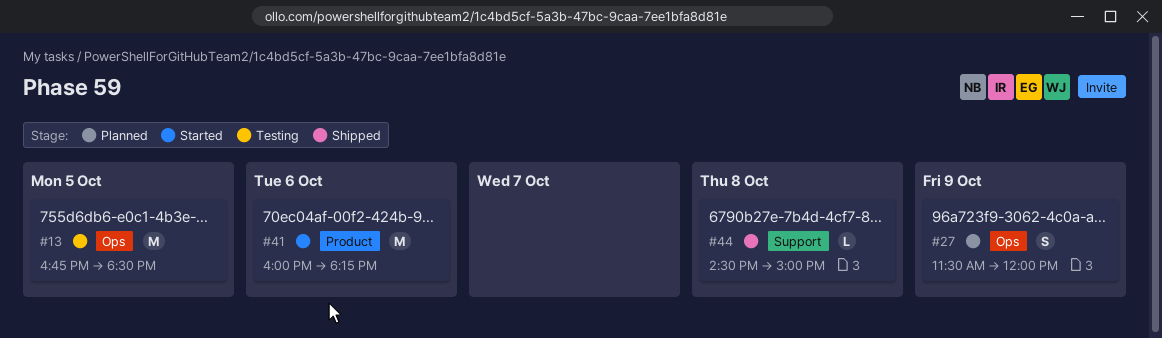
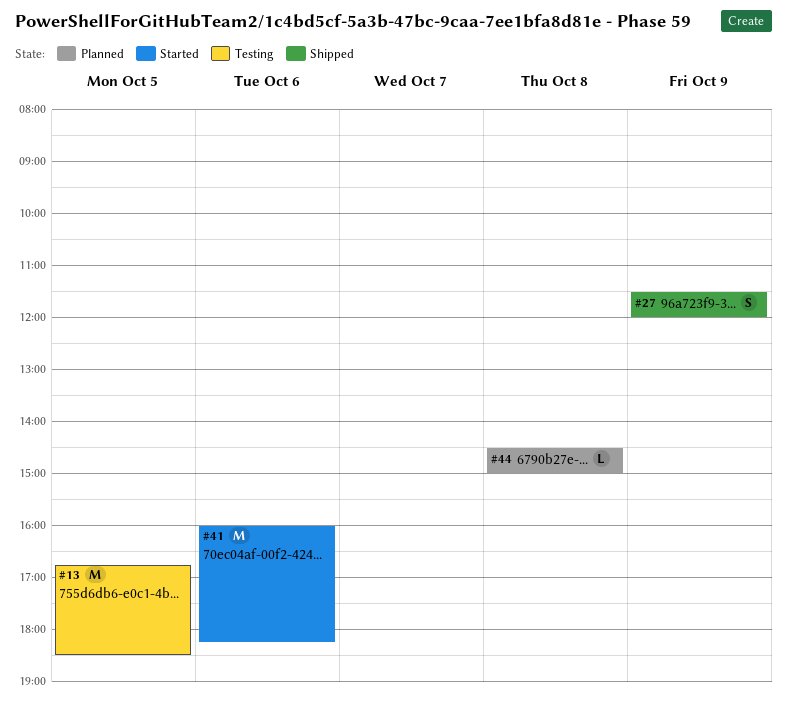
#27, status: Planned -> Shipped
#44, status: Shipped -> Planned

